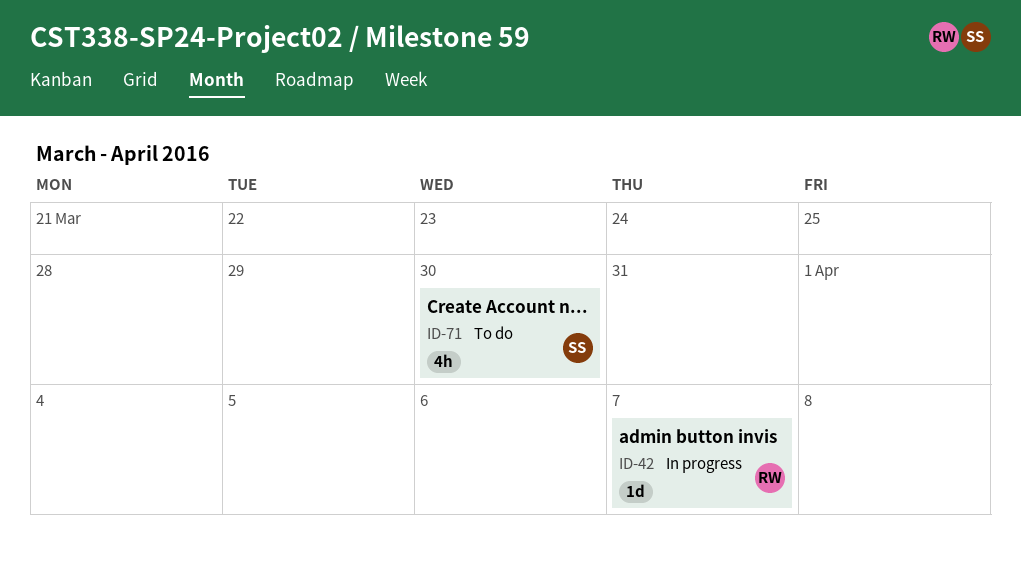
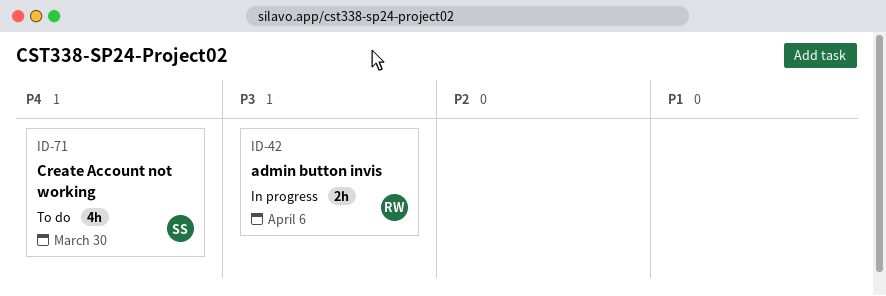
ID-42, estimate: 1d -> 2h
ID-42, due: Apr 7 -> Apr 6

